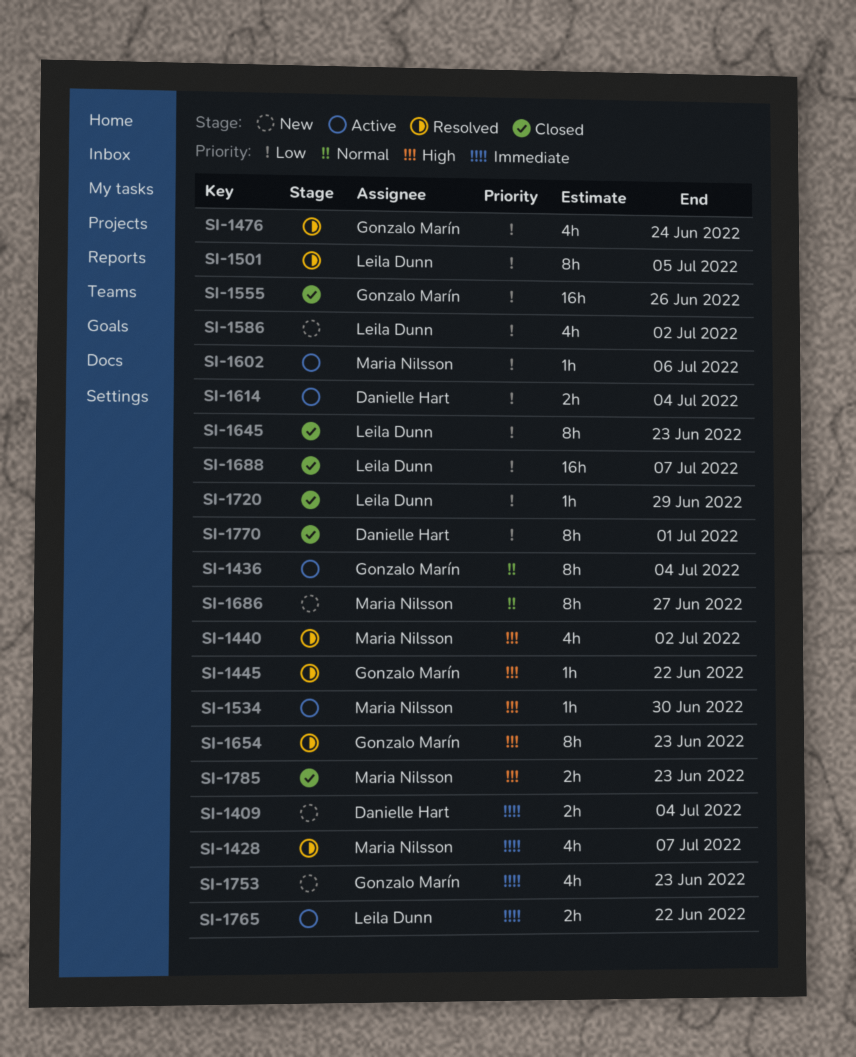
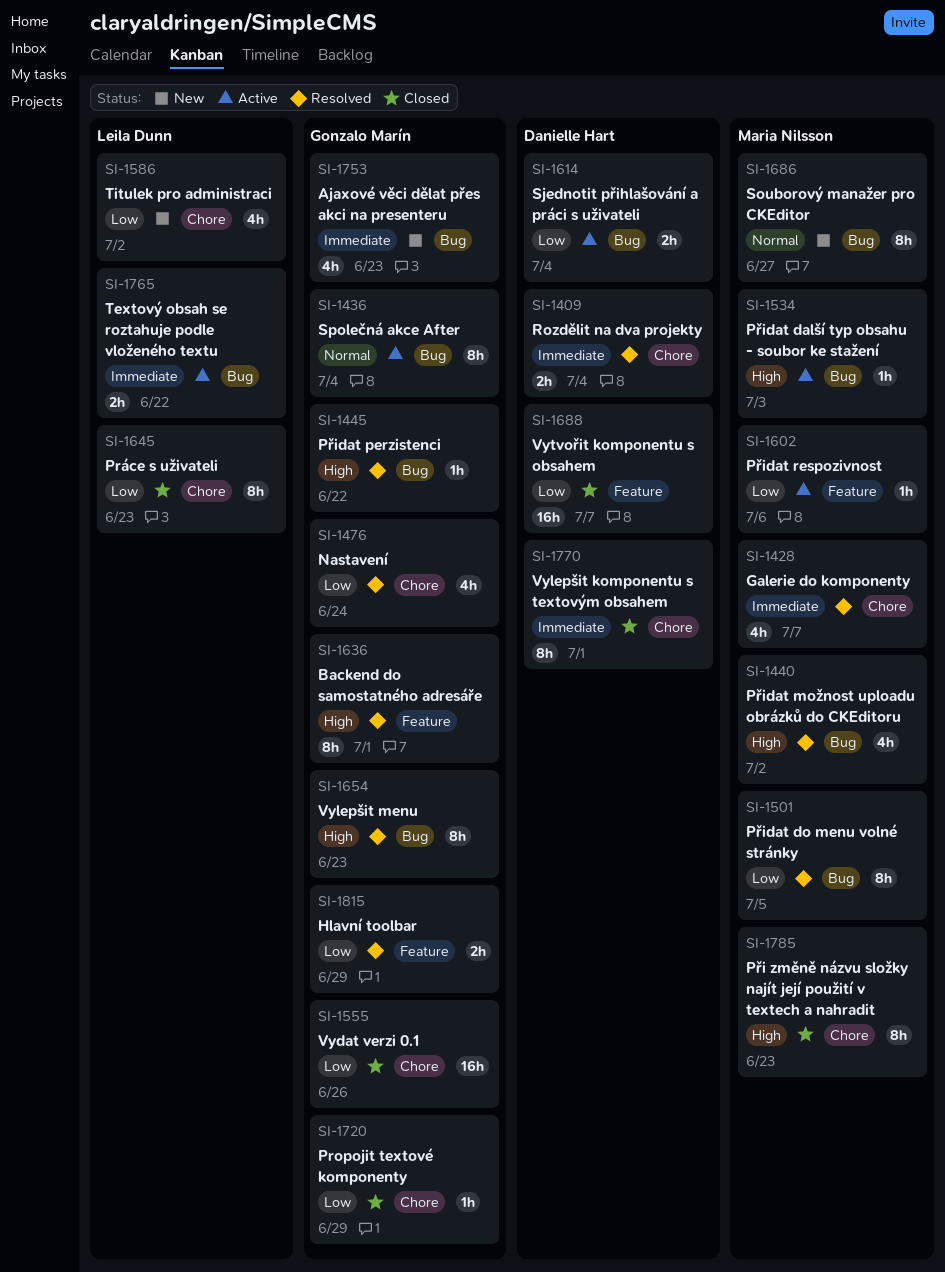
SI-1409, status: New -> Resolved
SI-1501, owner: Leila Dunn -> Maria Nilsson
SI-1534, due: Jun 30 -> Jul 3
SI-1636: none -> present
SI-1688, owner: Leila Dunn -> Danielle Hart
SI-1720, owner: Leila Dunn -> Gonzalo Marín
SI-1770, priority: Low -> Immediate
SI-1785, estimate: 2h -> 8h
SI-1815: none -> present

